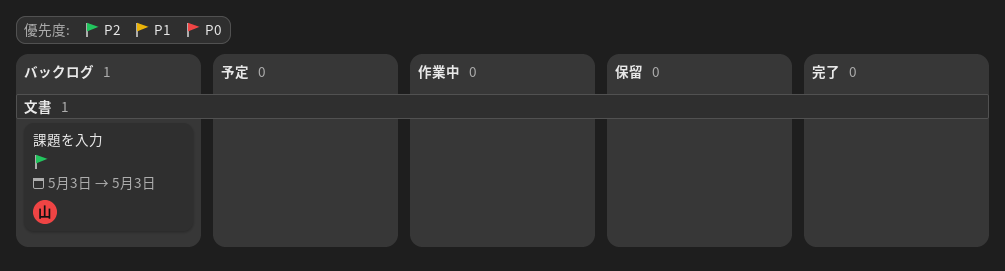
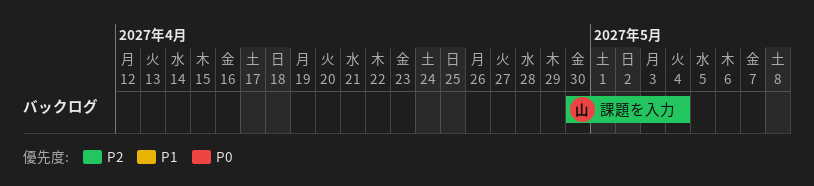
課題を入力, start: May 3 -> Apr 30
課題を入力, due: May 3 -> May 4

